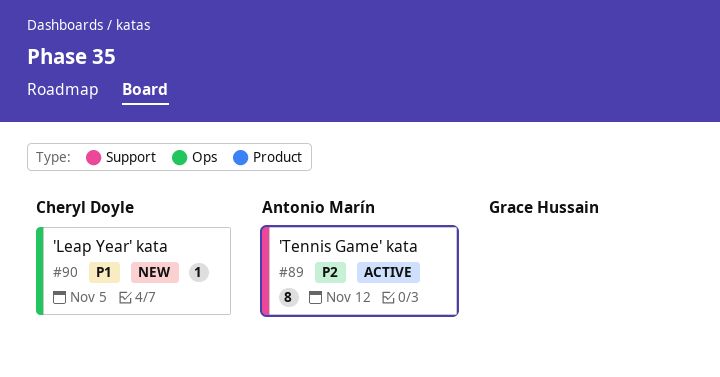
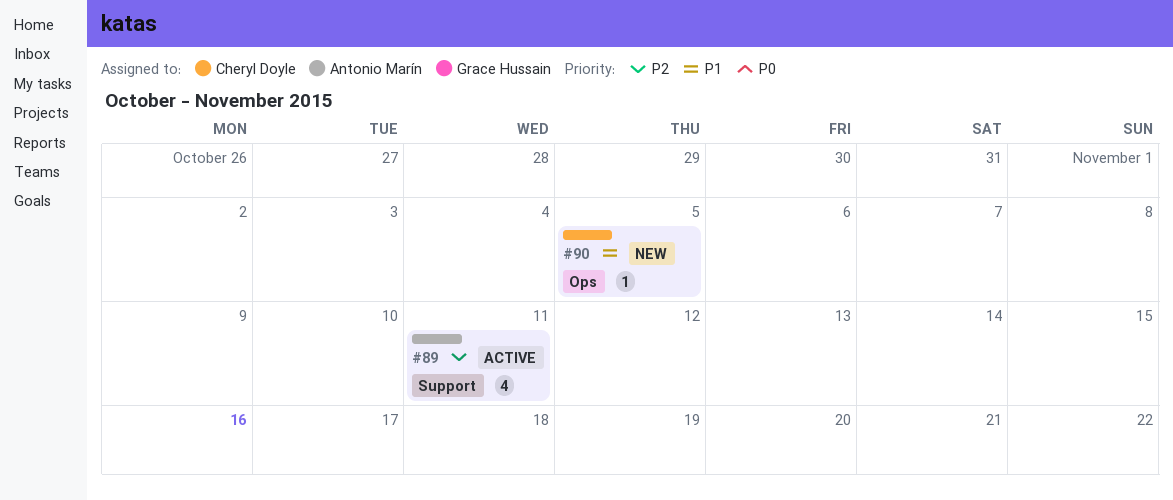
#89, estimate: 8 -> 4
#89, due: Nov 12 -> Nov 11

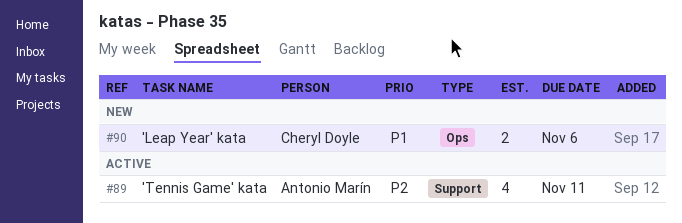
#90, estimate: 1 -> 2
#90, due: Nov 5 -> Nov 6

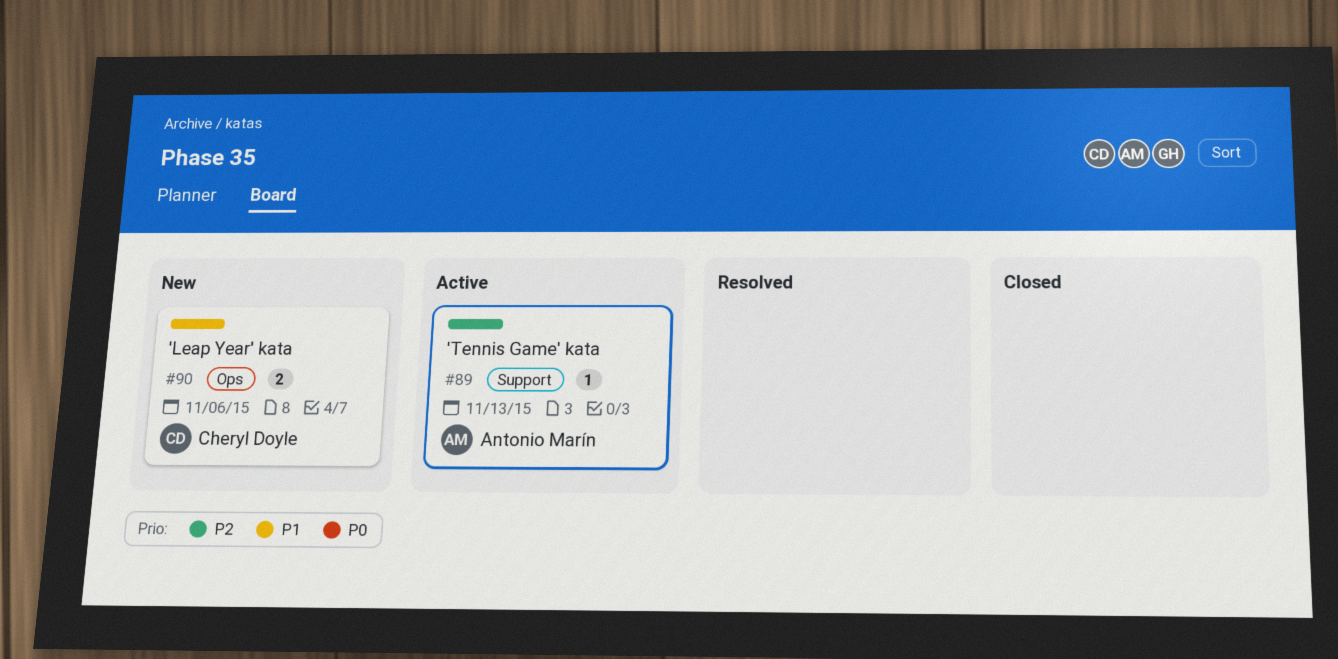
#89, estimate: 4 -> 1
#89, due: Nov 11 -> Nov 13

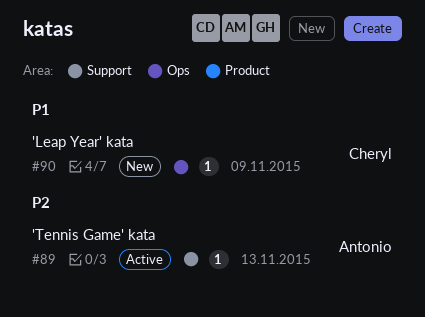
#90, estimate: 2 -> 1
#90, due: Nov 6 -> Nov 9

